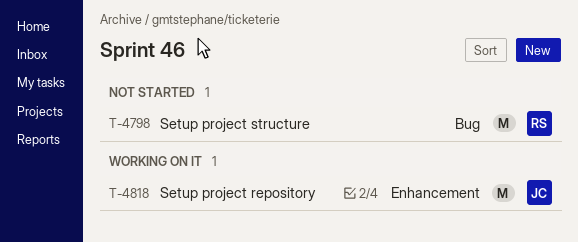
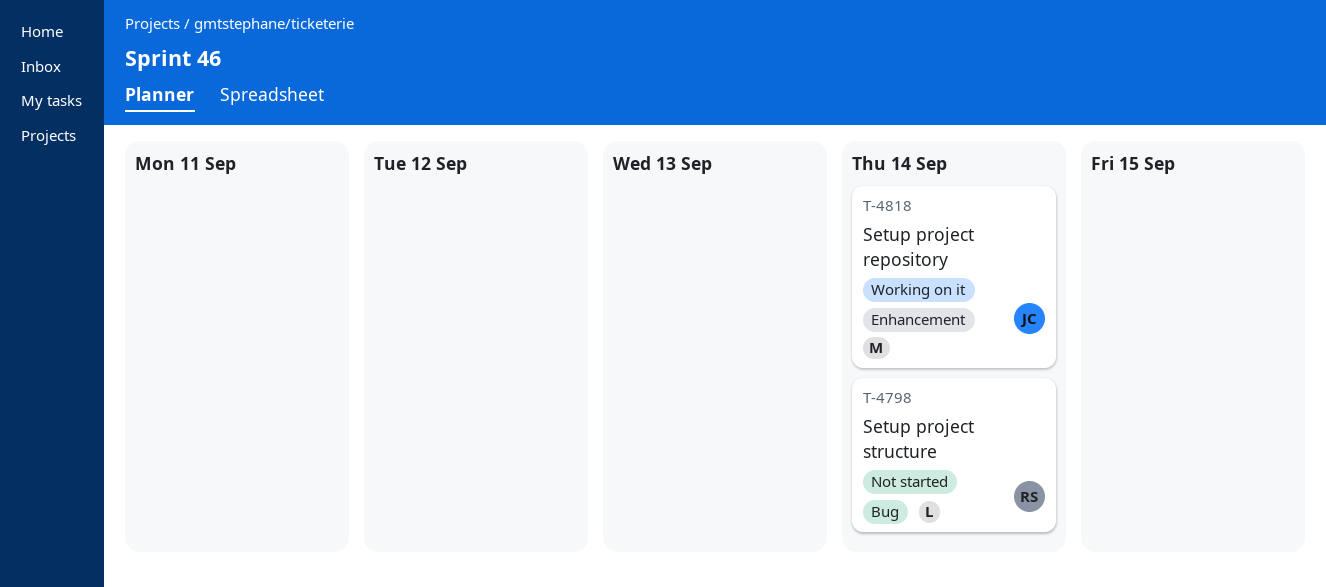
T-4798, estimate: M -> L

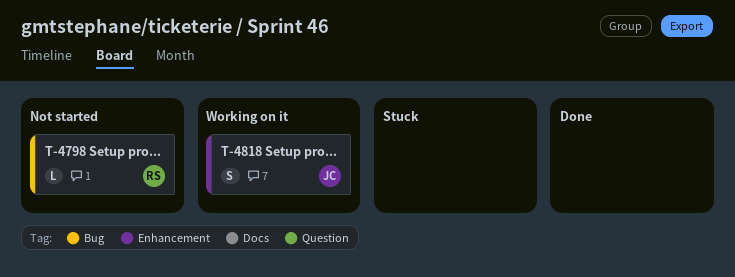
T-4818, estimate: M -> S

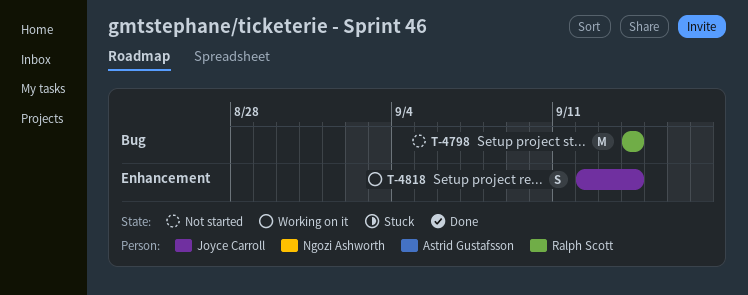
T-4798, estimate: L -> M

